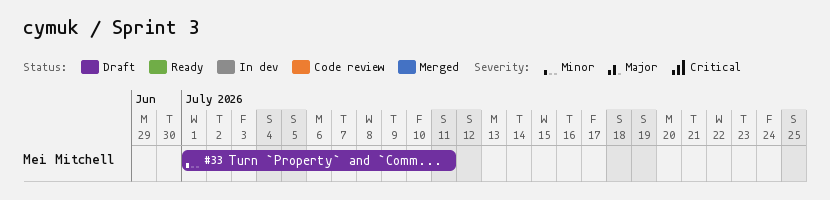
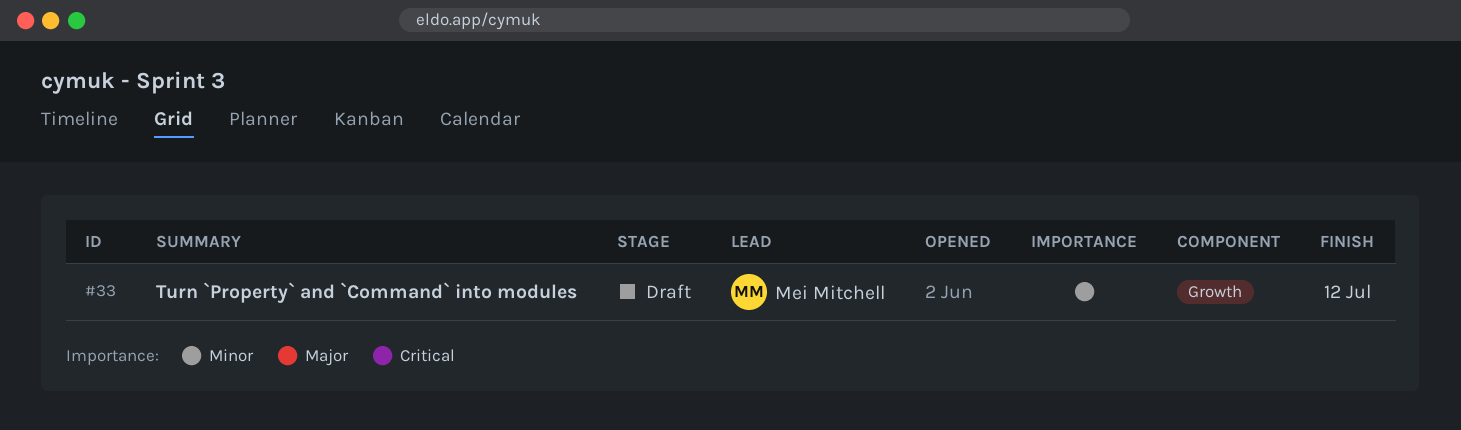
#33, due: Jul 11 -> Jul 12

